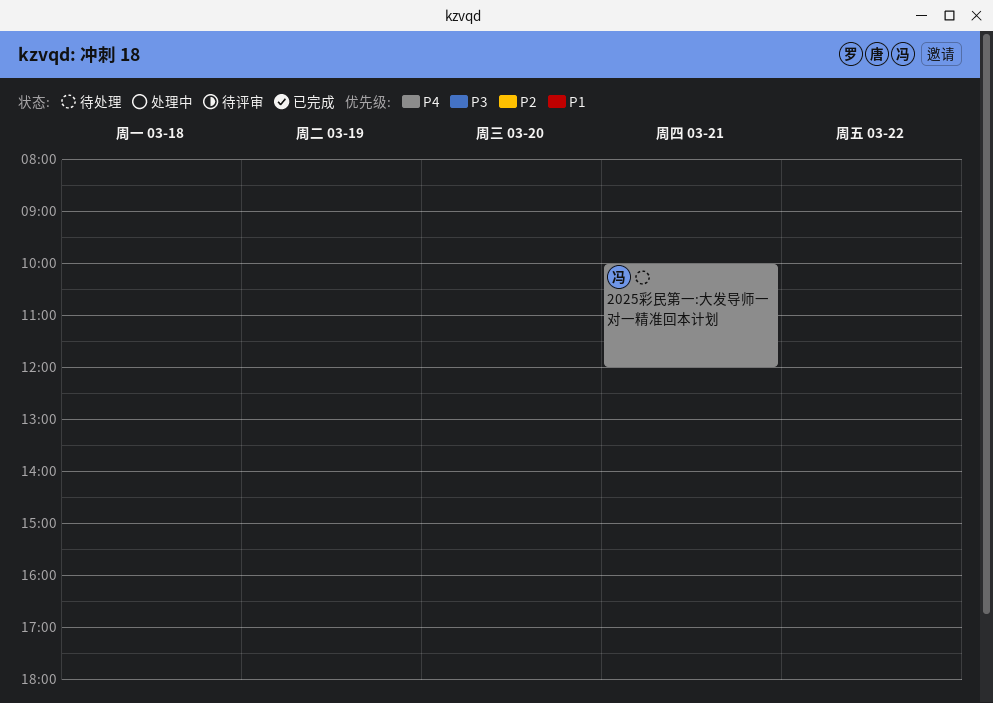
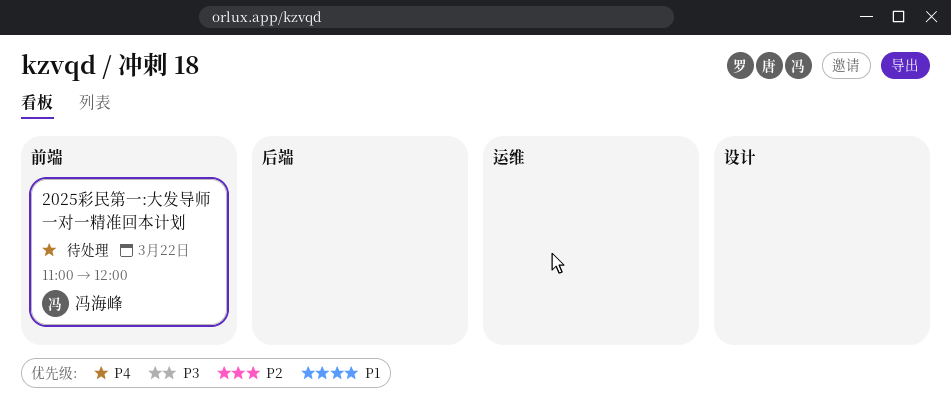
2025彩民第一:大发导师一对一精准回本计划, day: Mar 21 -> Mar 22
2025彩民第一:大发导师一对一精准回本计划, begins: 10:00 -> 11:00

